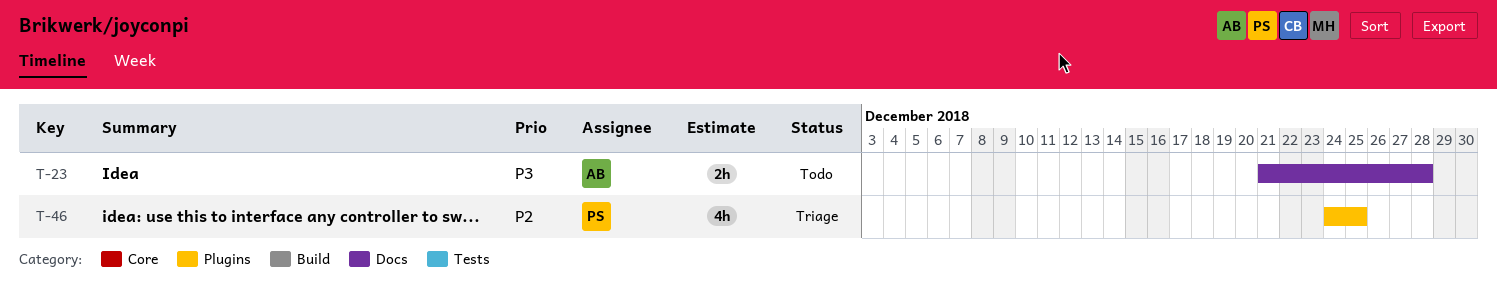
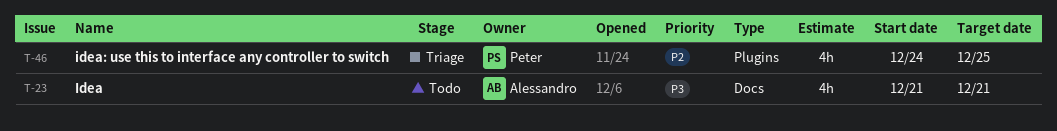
T-23, estimate: 2h -> 4h
T-23, due: Dec 28 -> Dec 21

